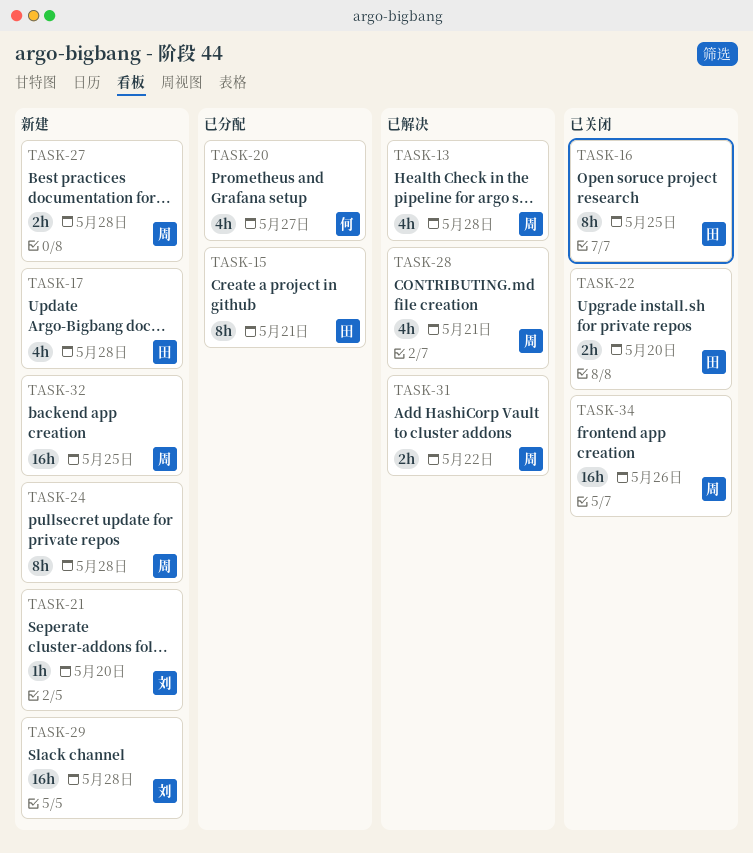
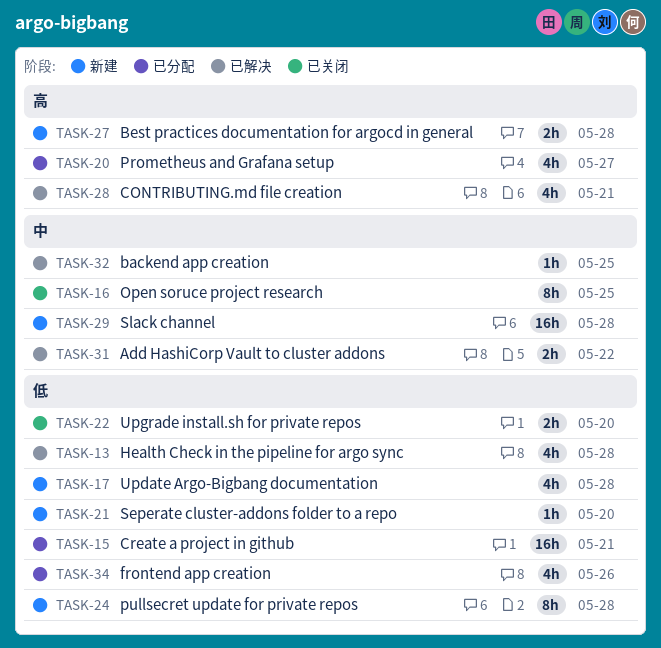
TASK-15, estimate: 8h -> 16h
TASK-32, status: 新建 -> 已解决
TASK-32, estimate: 16h -> 1h
TASK-34, status: 已关闭 -> 已分配
TASK-34, estimate: 16h -> 4h

